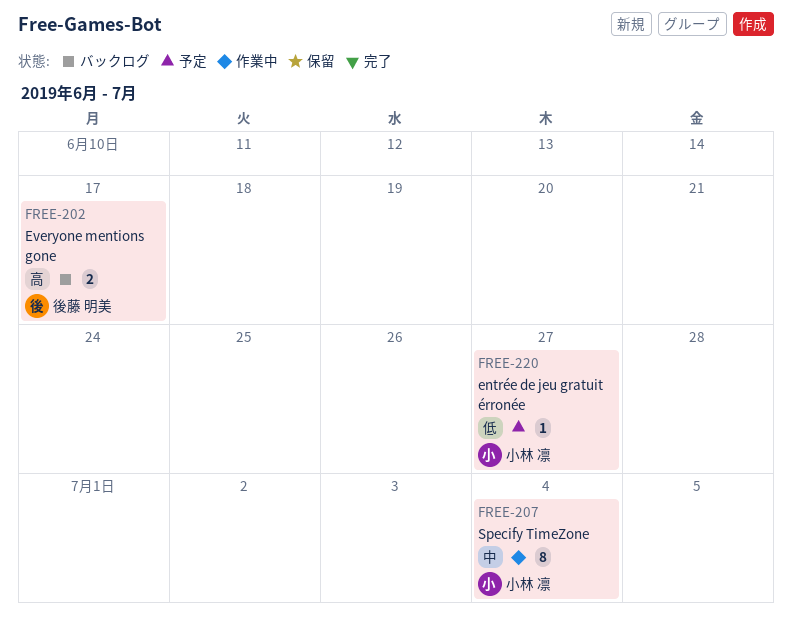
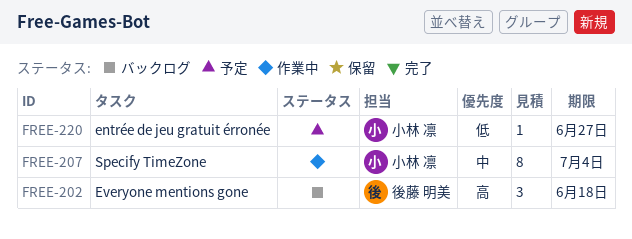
FREE-202, estimate: 2 -> 3
FREE-202, due: Jun 17 -> Jun 18

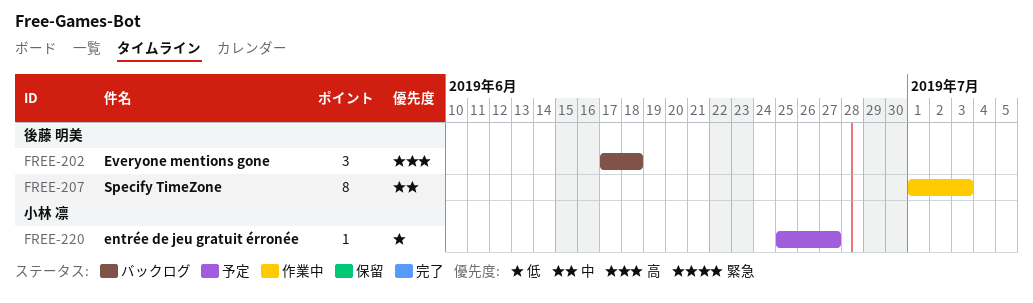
FREE-207, owner: 小林 凛 -> 後藤 明美
FREE-207, due: Jul 4 -> Jul 3

